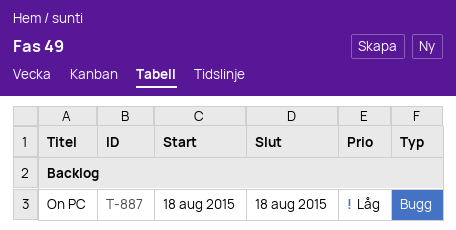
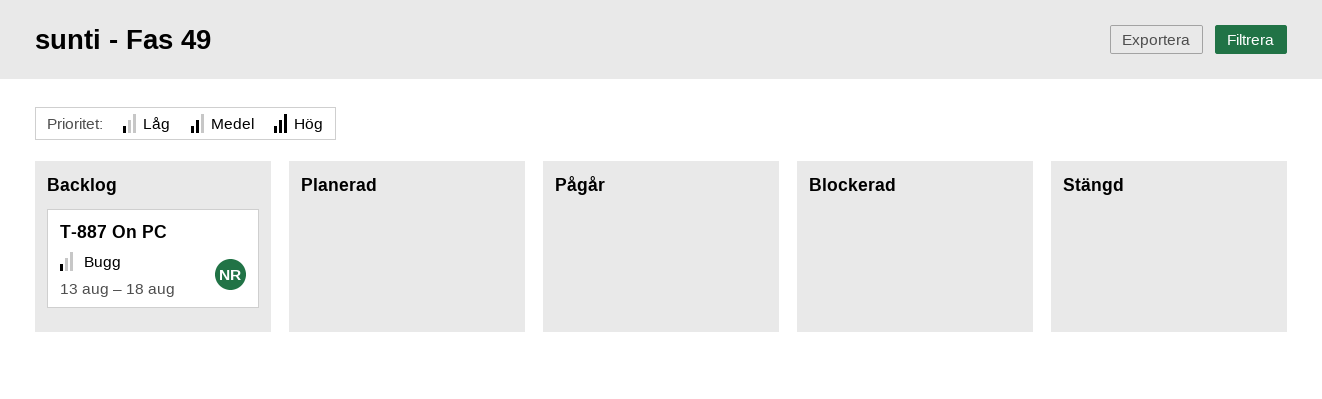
T-887, start: Aug 18 -> Aug 13

